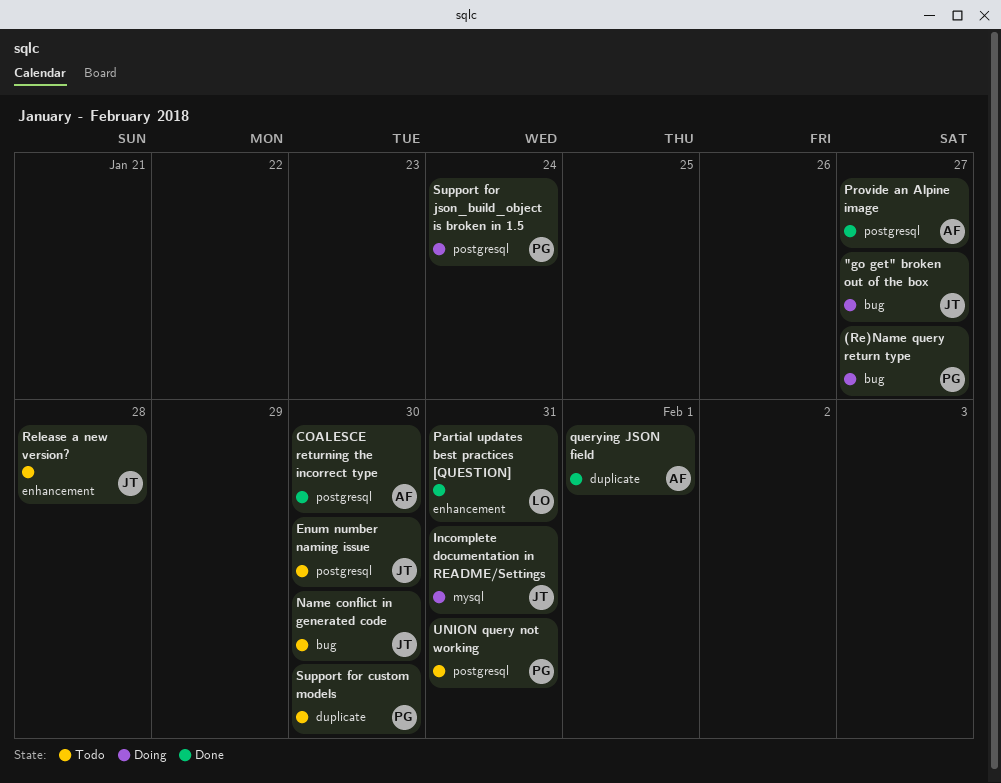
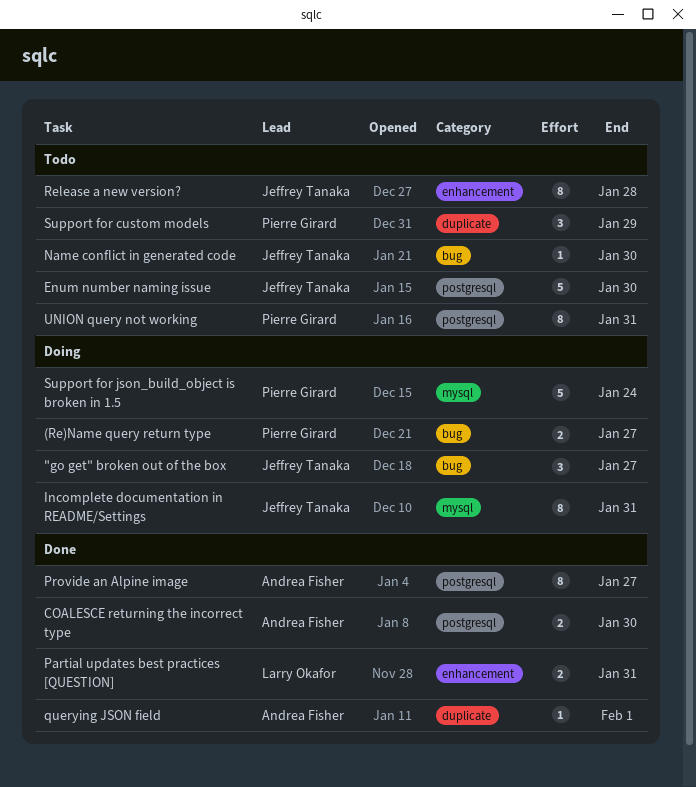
Support for custom models, due: Jan 30 -> Jan 29
Support for json_build_object is broken in 1.5, label: postgresql -> mysql

